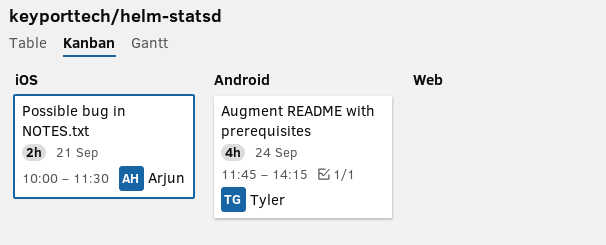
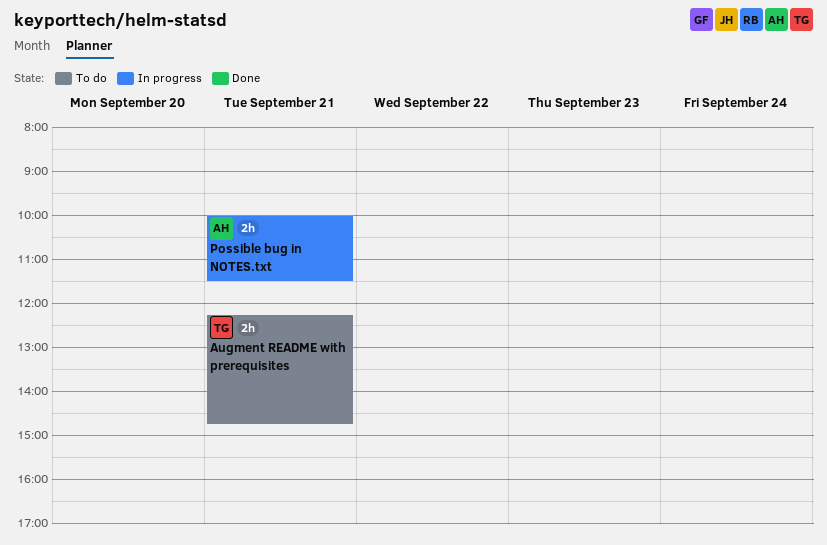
Augment README with prerequisites, estimate: 4h -> 2h
Augment README with prerequisites, day: Sep 24 -> Sep 21
Augment README with prerequisites, begins: 11:45 -> 12:15
Augment README with prerequisites, ends: 14:15 -> 14:45

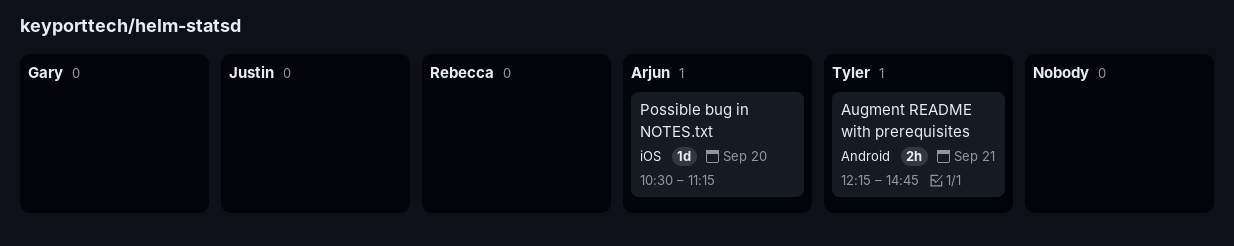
Possible bug in NOTES.txt, estimate: 2h -> 1d
Possible bug in NOTES.txt, day: Sep 21 -> Sep 20
Possible bug in NOTES.txt, begins: 10:00 -> 10:30
Possible bug in NOTES.txt, ends: 11:30 -> 11:15

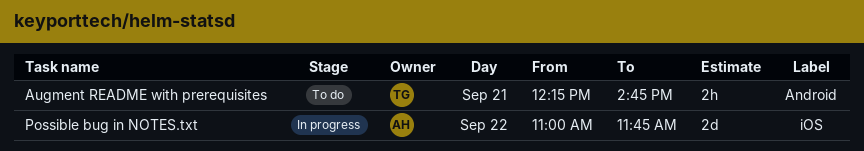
Possible bug in NOTES.txt, estimate: 1d -> 2d
Possible bug in NOTES.txt, day: Sep 20 -> Sep 22
Possible bug in NOTES.txt, begins: 10:30 -> 11:00
Possible bug in NOTES.txt, ends: 11:15 -> 11:45

